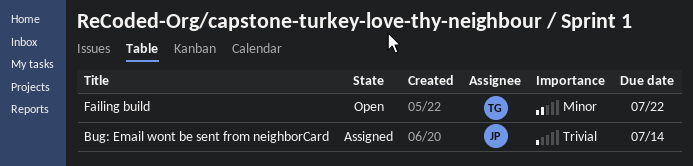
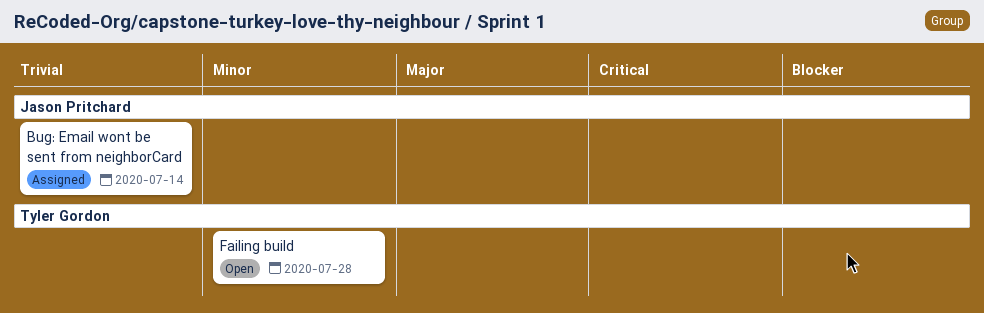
Failing build, due: Jul 22 -> Jul 28

